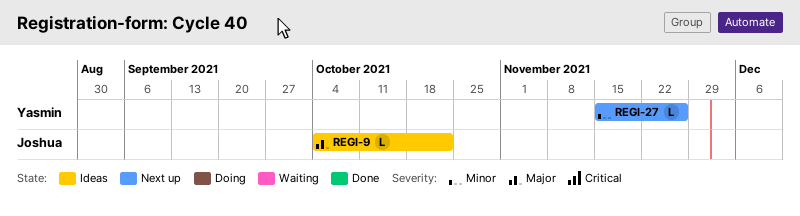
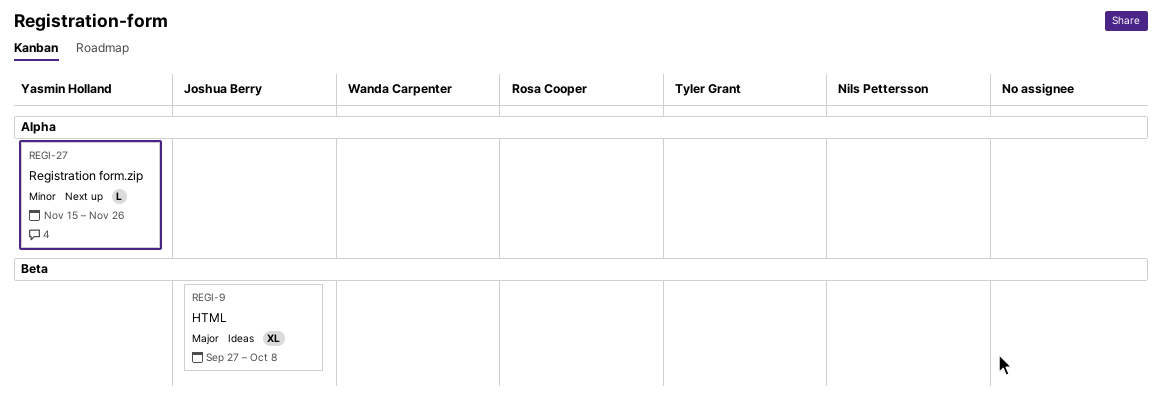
REGI-9, estimate: L -> XL
REGI-9, start: Oct 4 -> Sep 27
REGI-9, due: Oct 22 -> Oct 8

